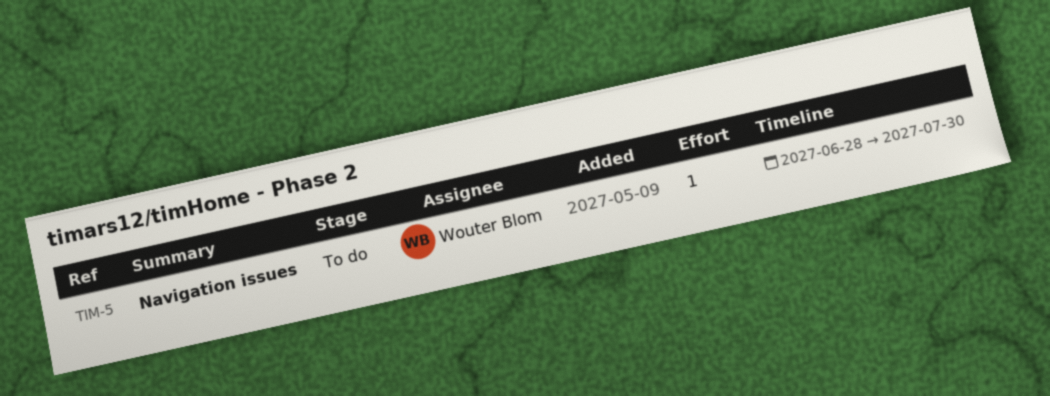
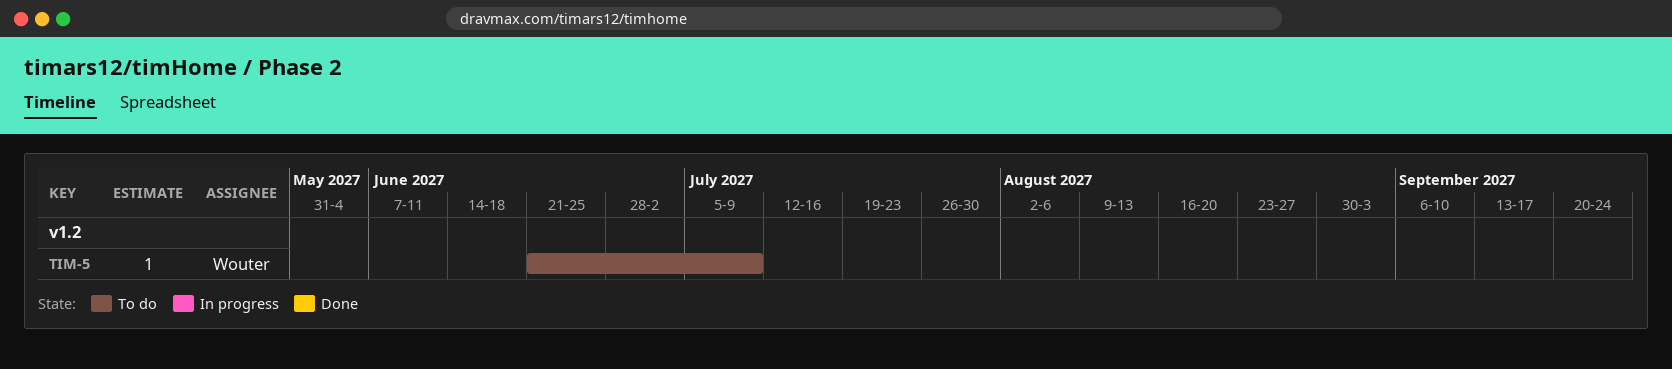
TIM-5, start: Jun 28 -> Jun 21
TIM-5, due: Jul 30 -> Jul 9

